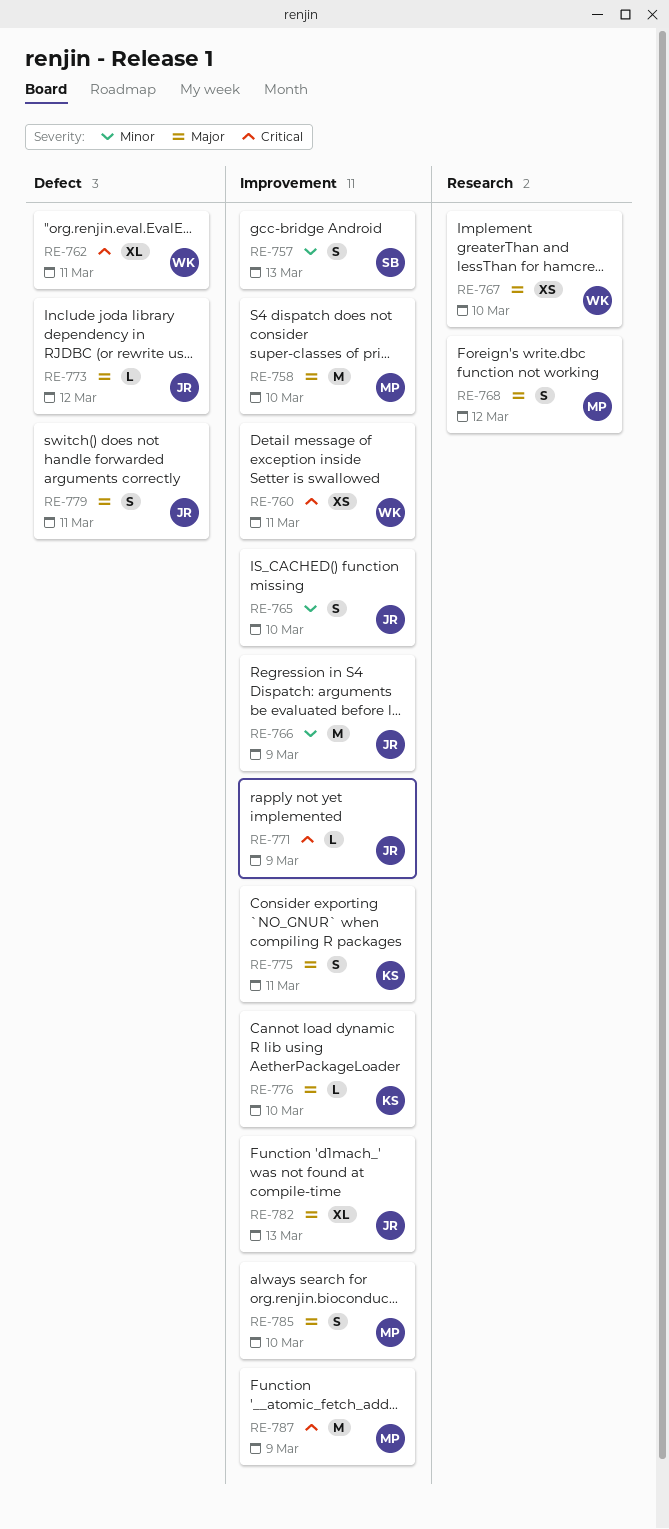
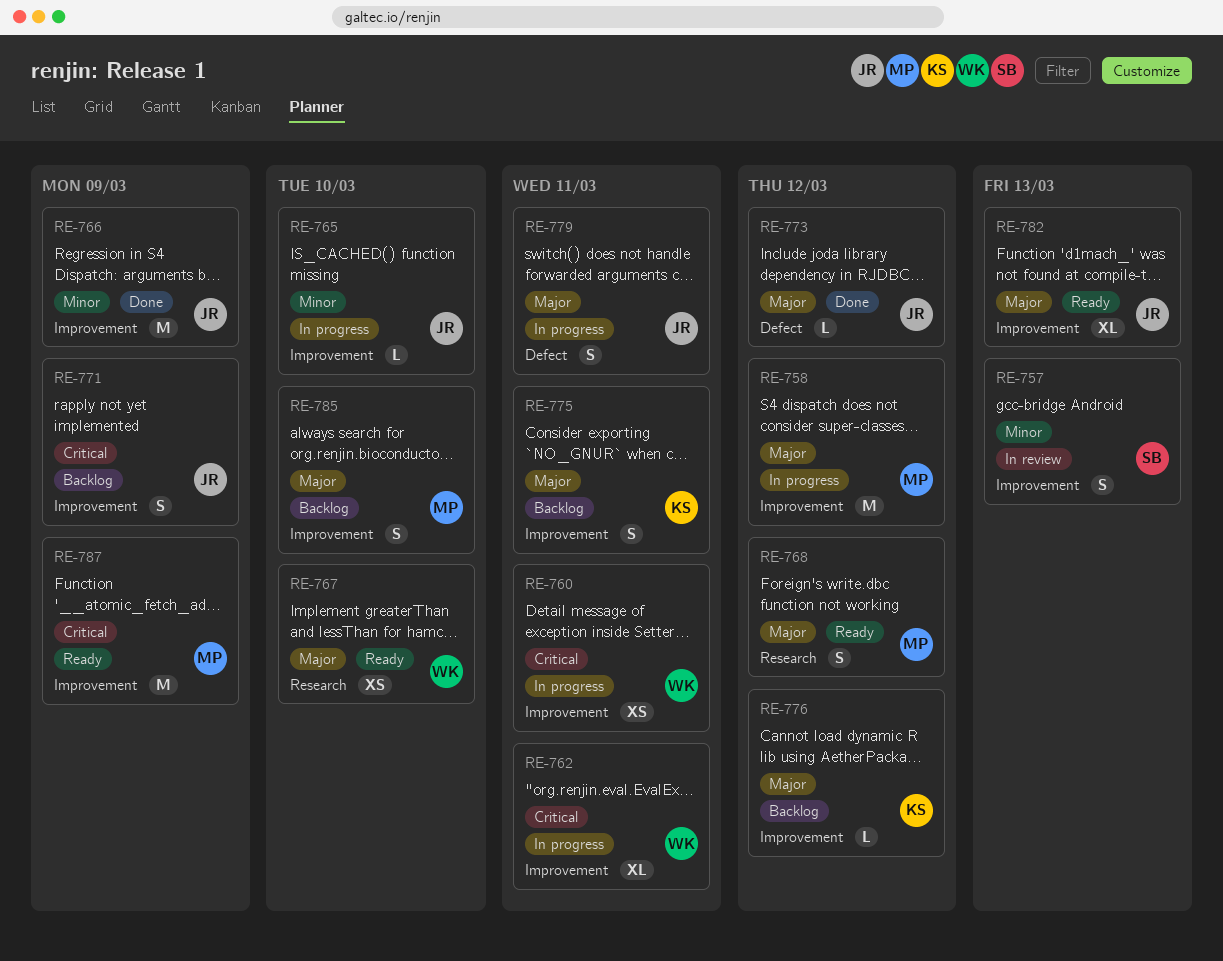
RE-758, due: Mar 10 -> Mar 12
RE-762, label: Defect -> Improvement
RE-765, estimate: S -> L
RE-771, estimate: L -> S
RE-776, due: Mar 10 -> Mar 12

